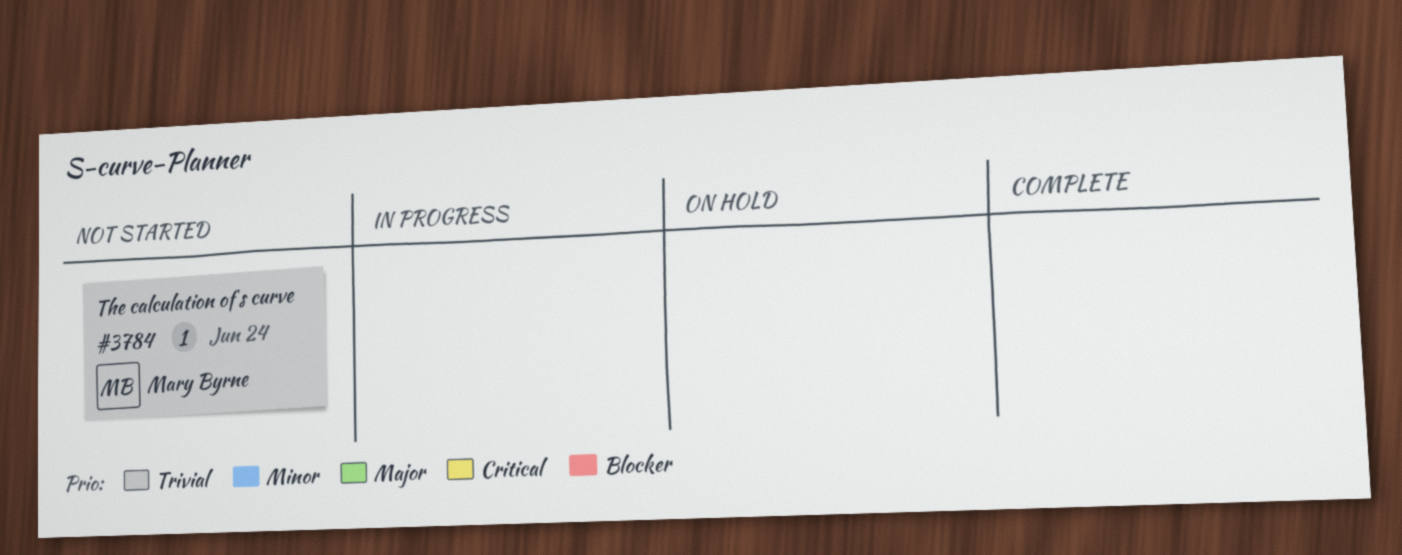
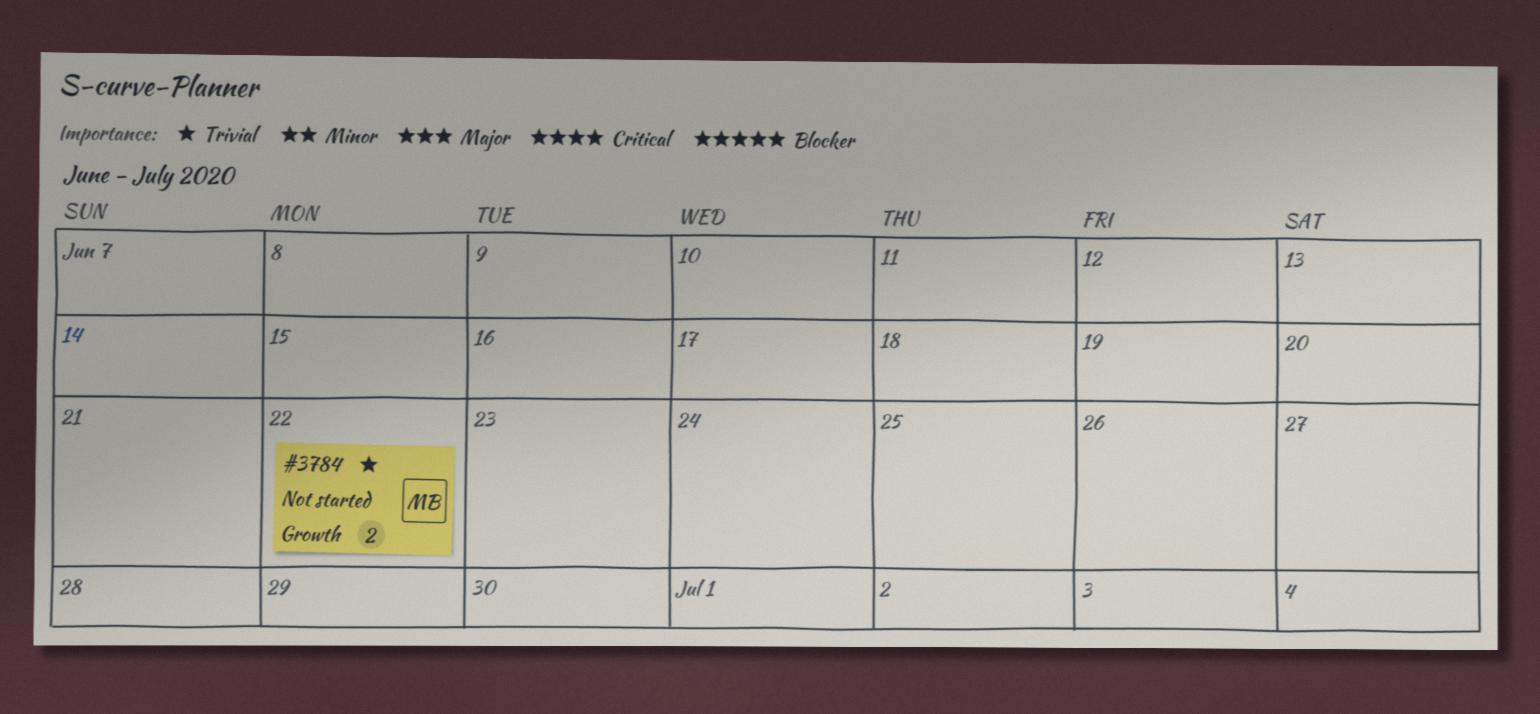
#3784, estimate: 1 -> 2
#3784, due: Jun 24 -> Jun 22

